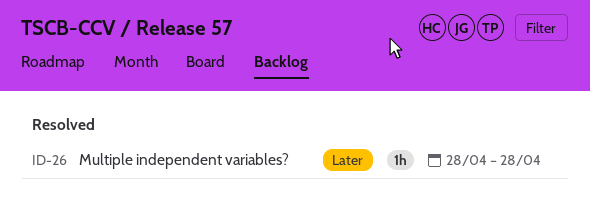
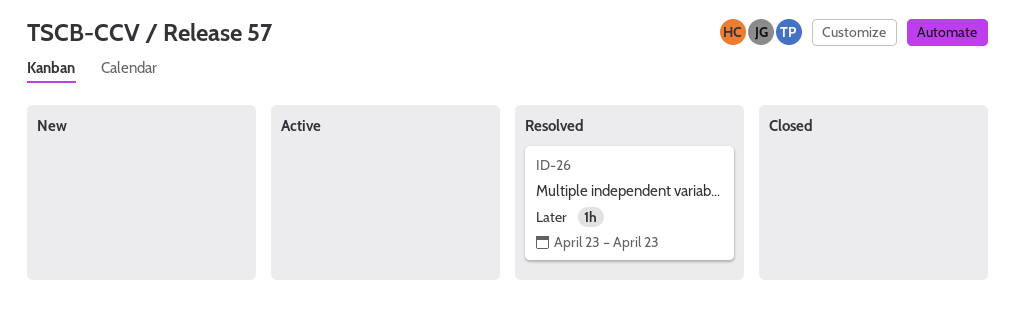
ID-26, start: Apr 28 -> Apr 23
ID-26, due: Apr 28 -> Apr 23

